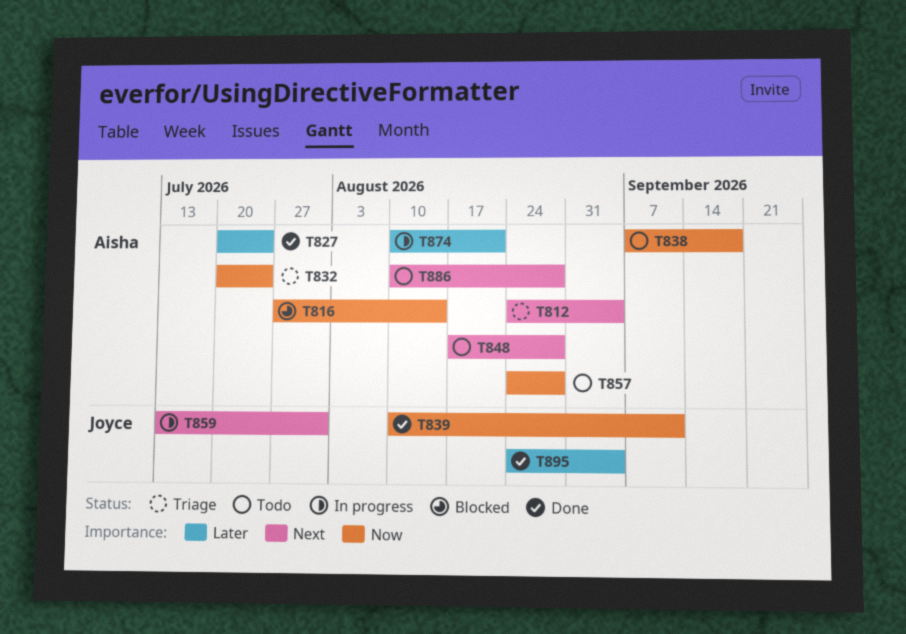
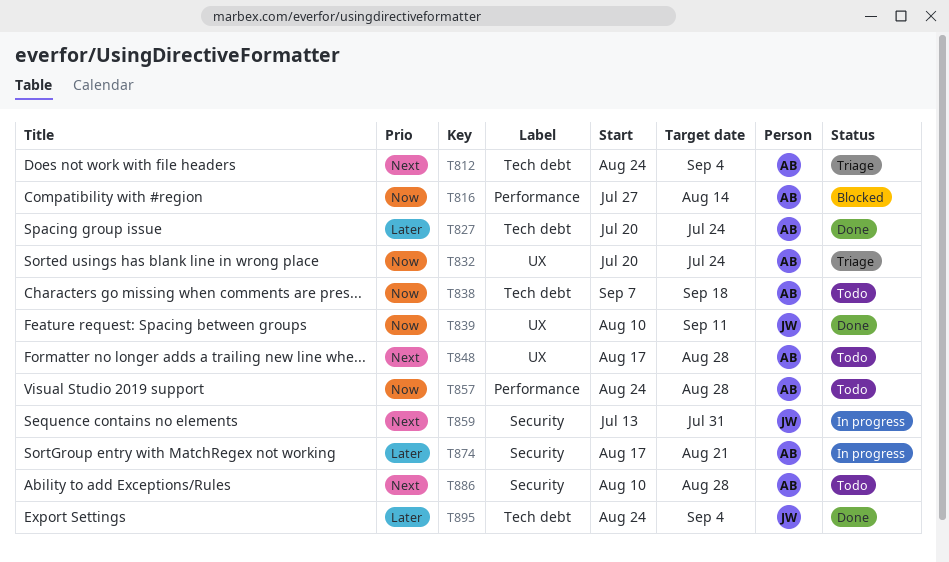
T874, start: Aug 10 -> Aug 17

